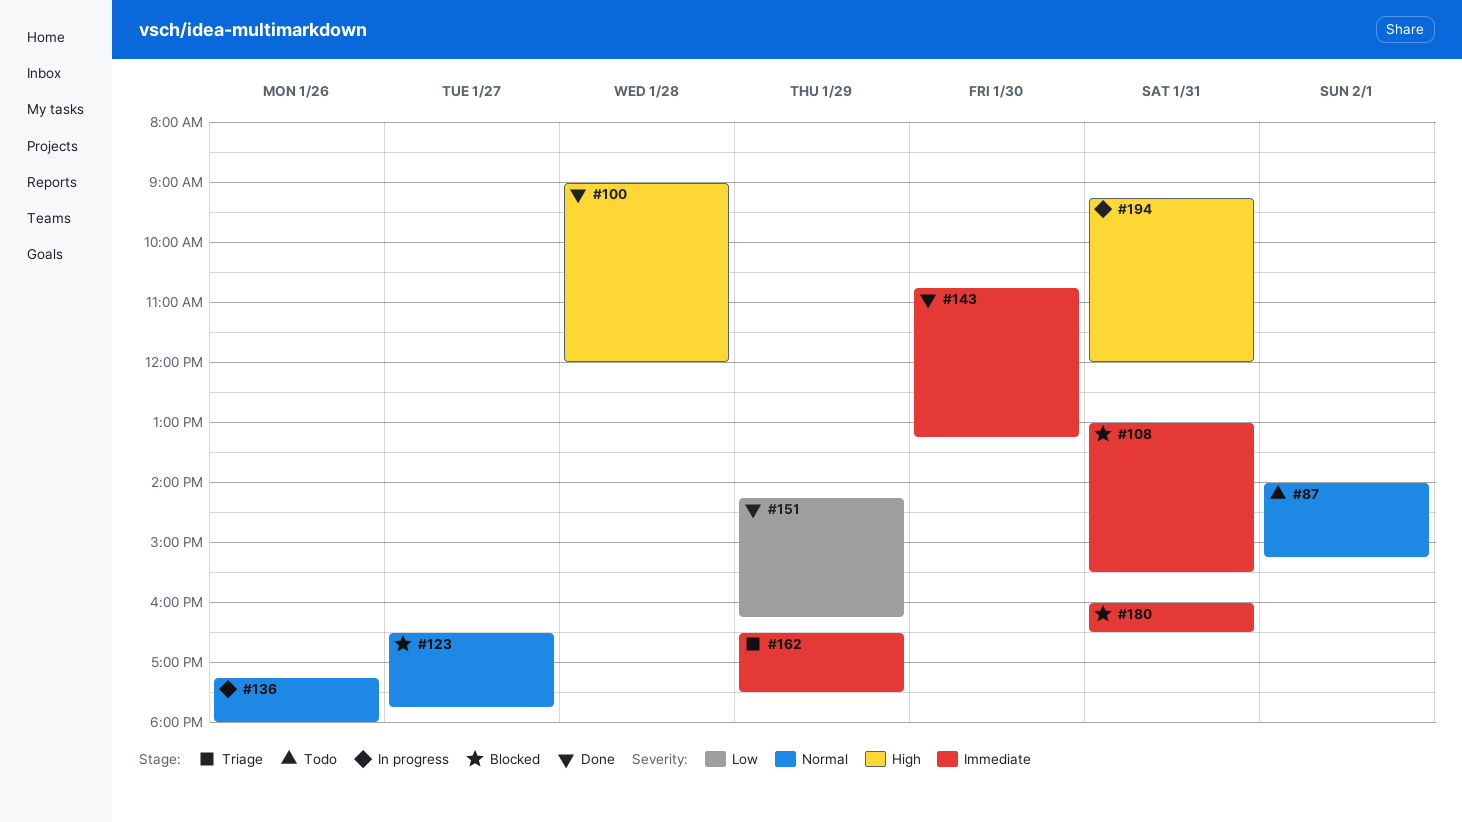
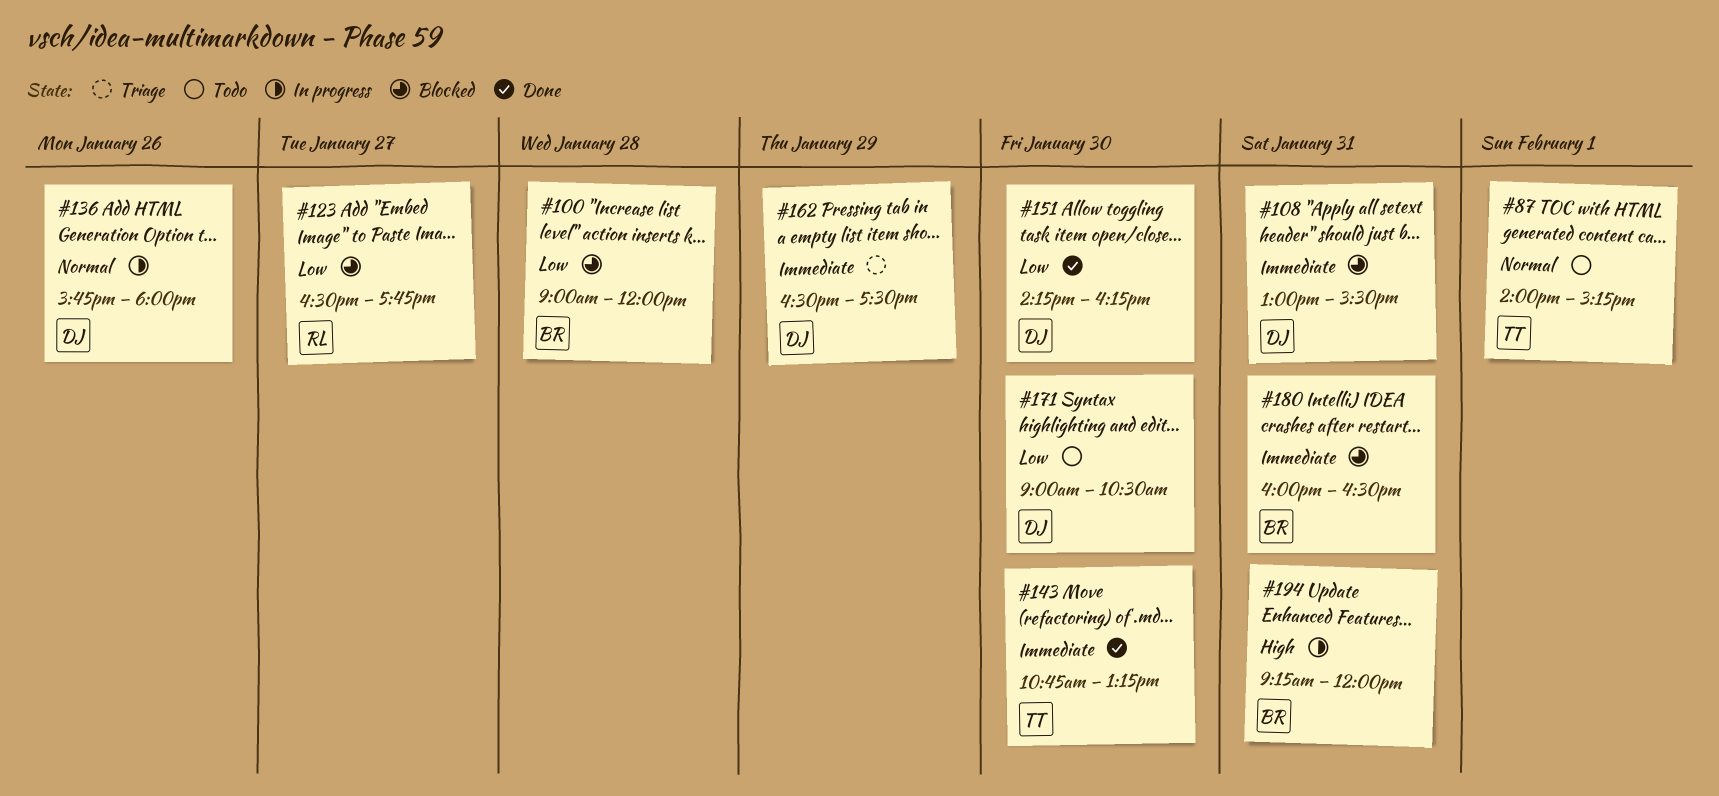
#100, status: Done -> Blocked
#100, priority: High -> Low
#123, priority: Normal -> Low
#136, begins: 17:15 -> 15:45
#151, day: Jan 29 -> Jan 30
#171: none -> present

